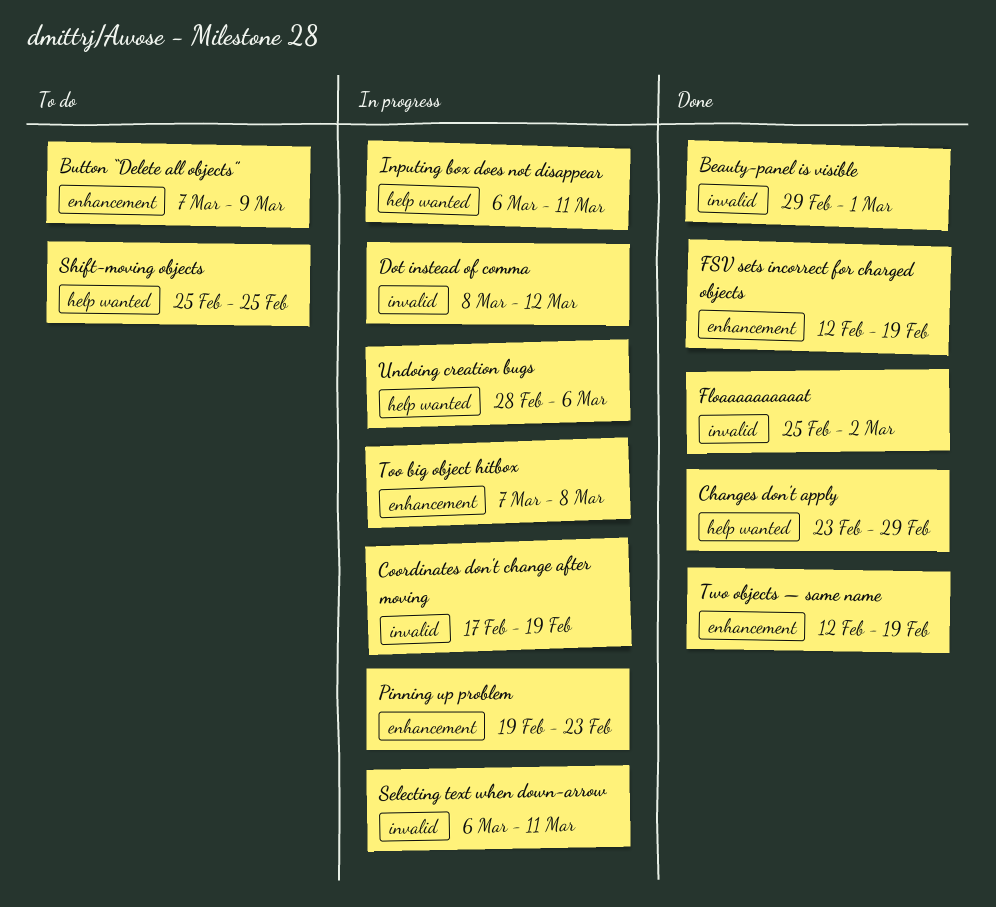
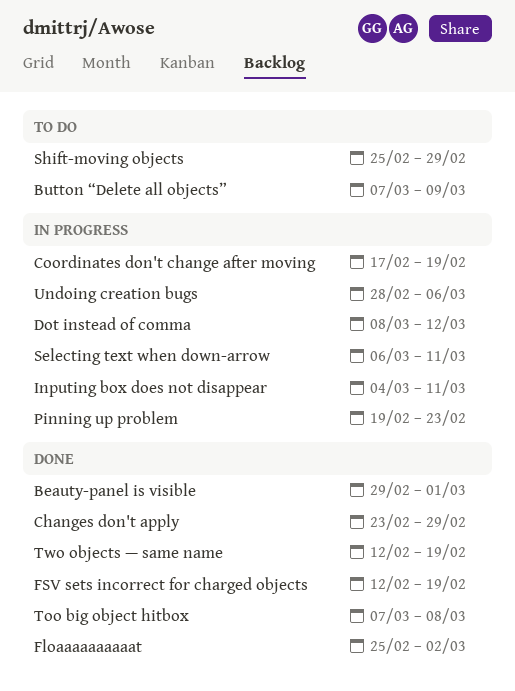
Inputing box does not disappear, start: Mar 6 -> Mar 4
Shift-moving objects, due: Feb 25 -> Feb 29
Too big object hitbox, status: In progress -> Done

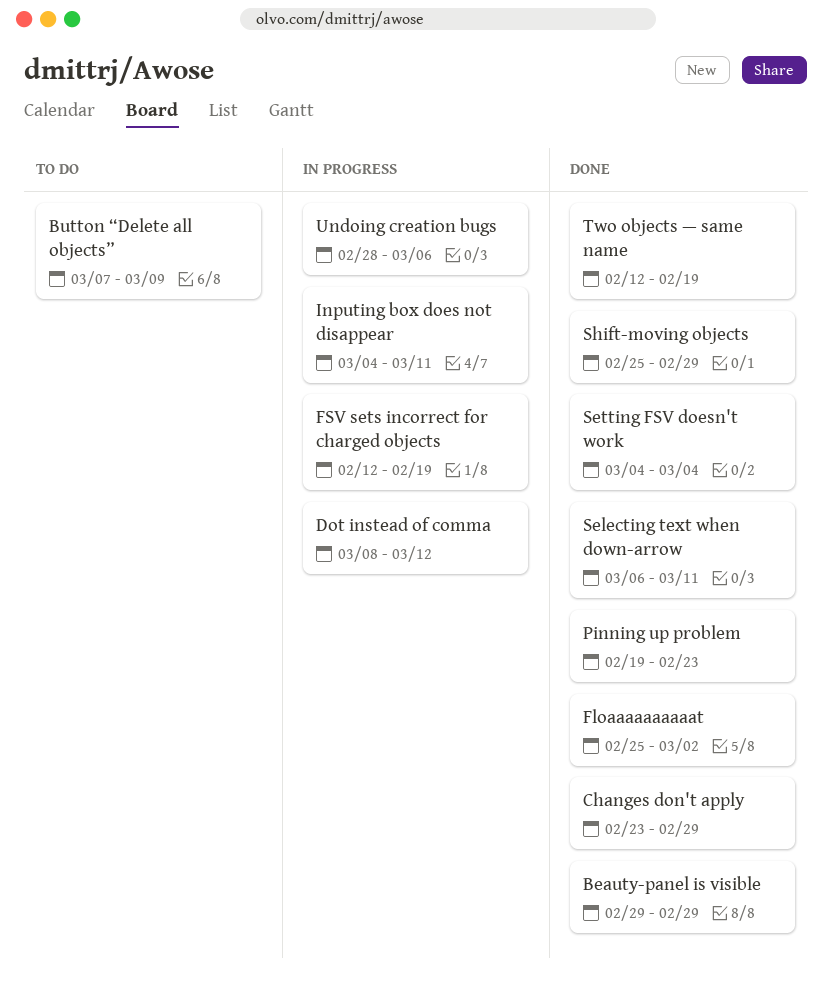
Beauty-panel is visible, due: Mar 1 -> Feb 29
Coordinates don't change after moving: present -> none
FSV sets incorrect for charged objects, status: Done -> In progress
Pinning up problem, status: In progress -> Done
Selecting text when down-arrow, status: In progress -> Done
Setting FSV doesn't work: none -> present
Shift-moving objects, status: To do -> Done
Too big object hitbox: present -> none

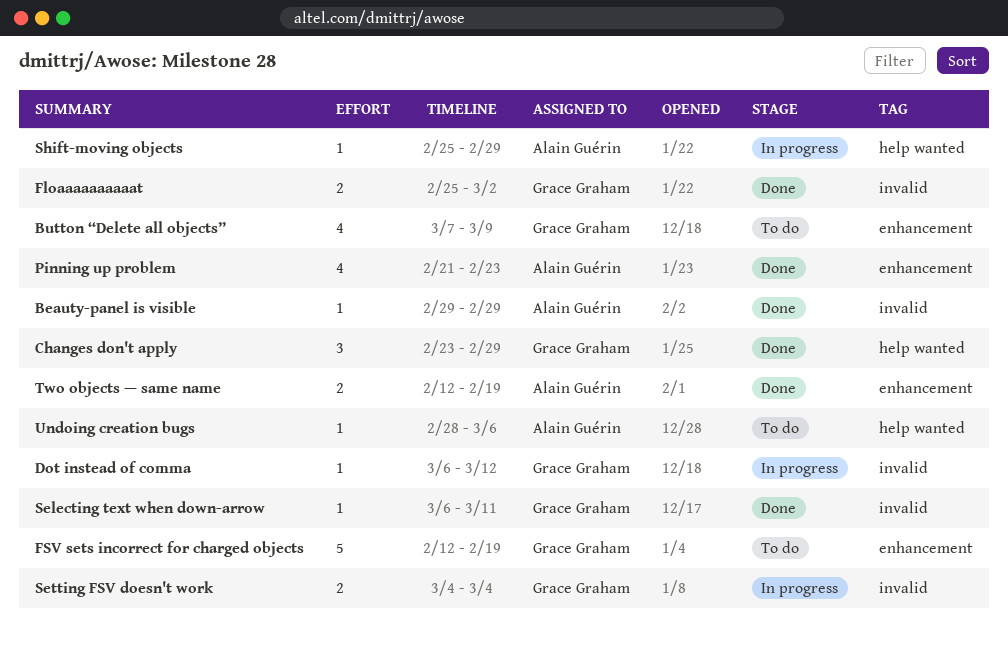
Dot instead of comma, start: Mar 8 -> Mar 6
FSV sets incorrect for charged objects, status: In progress -> To do
Inputing box does not disappear: present -> none
Pinning up problem, start: Feb 19 -> Feb 21
Setting FSV doesn't work, status: Done -> In progress
Shift-moving objects, status: Done -> In progress
Undoing creation bugs, status: In progress -> To do

